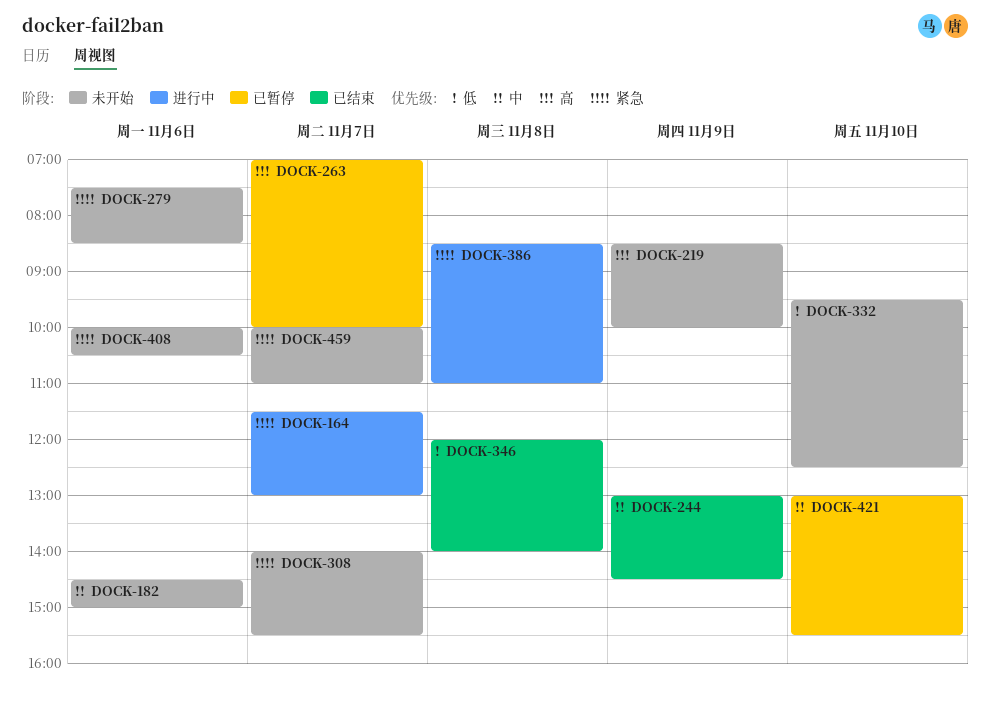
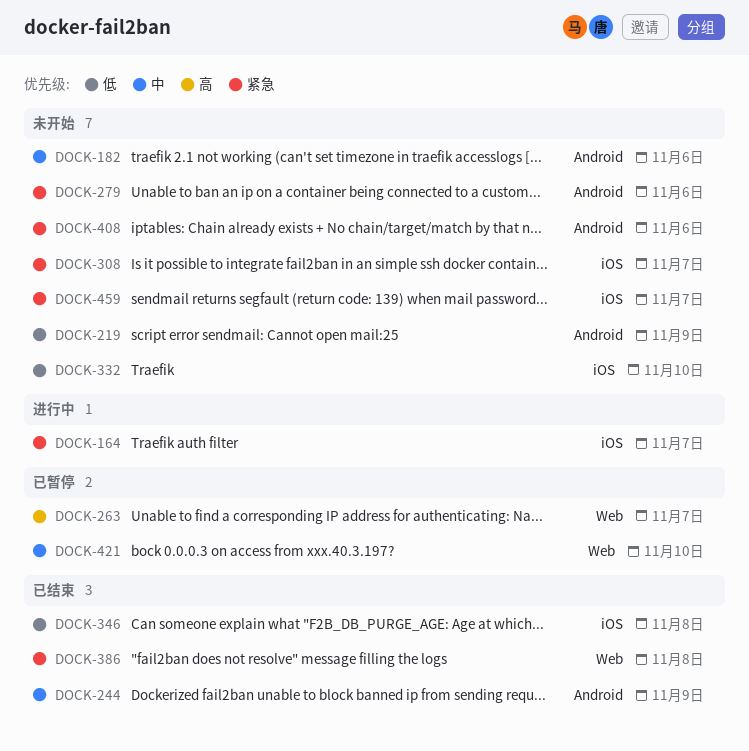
DOCK-219, priority: 高 -> 低
DOCK-386, status: 进行中 -> 已结束

